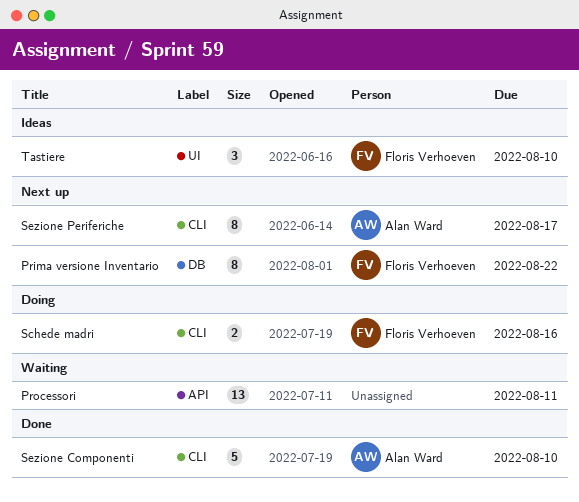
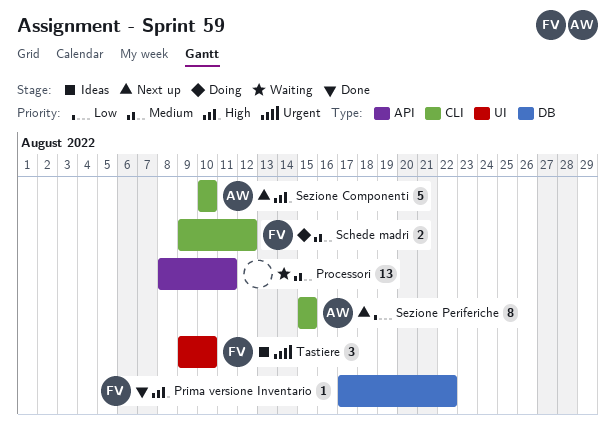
Prima versione Inventario, status: Next up -> Done
Prima versione Inventario, estimate: 8 -> 1
Schede madri, due: Aug 16 -> Aug 12
Sezione Componenti, status: Done -> Next up
Sezione Periferiche, due: Aug 17 -> Aug 15

